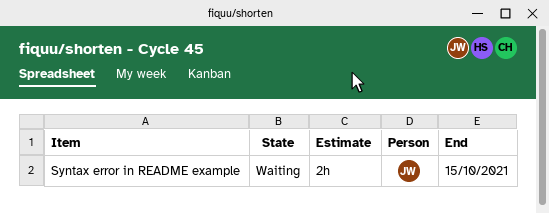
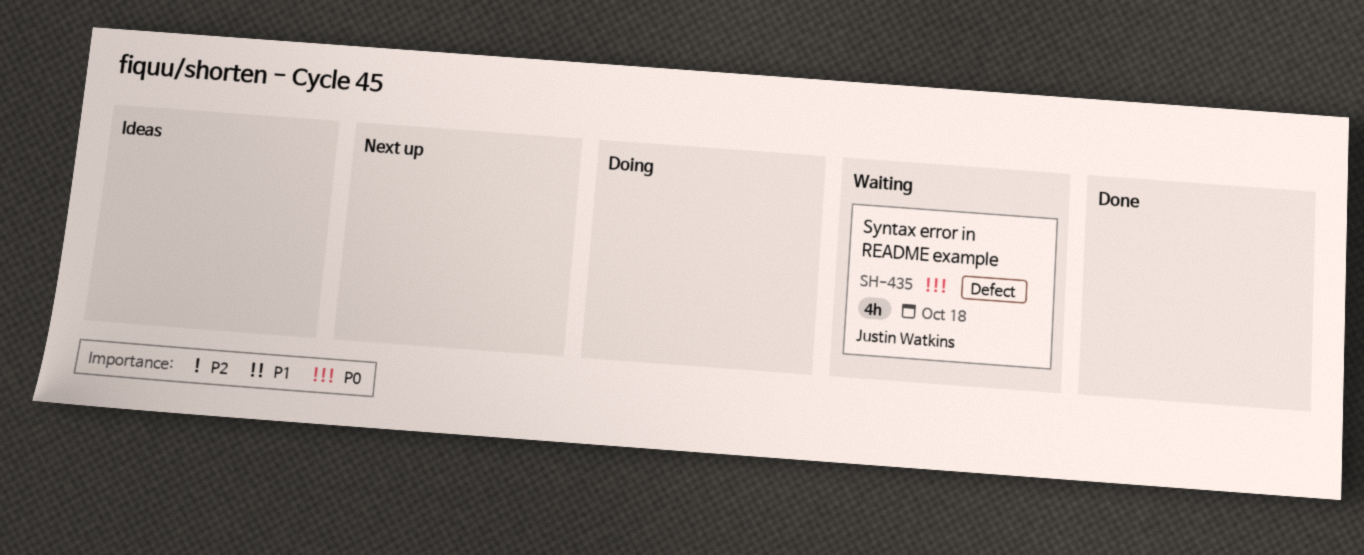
Syntax error in README example, estimate: 2h -> 4h
Syntax error in README example, due: Oct 15 -> Oct 18

